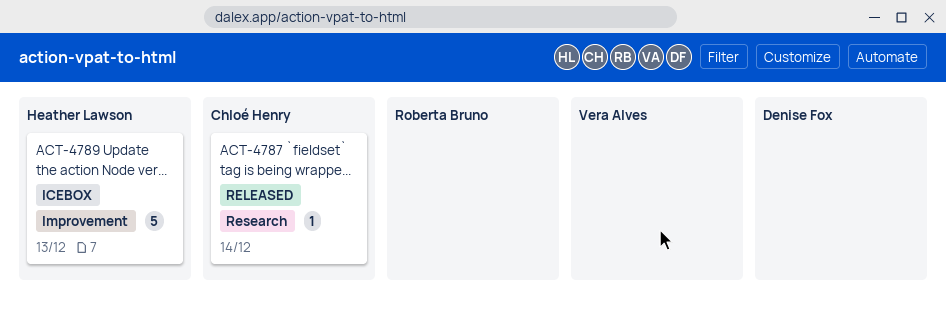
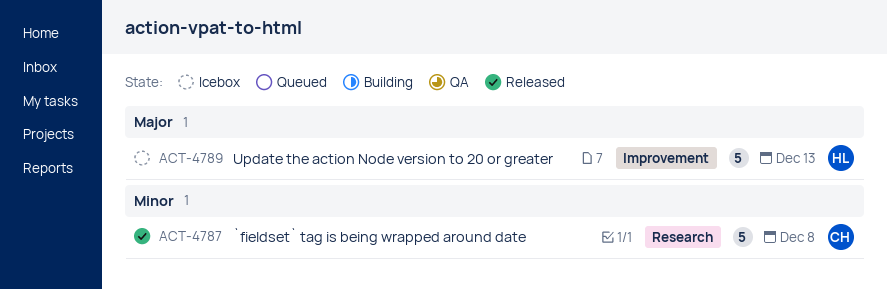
ACT-4787, estimate: 1 -> 5
ACT-4787, due: Dec 14 -> Dec 8

